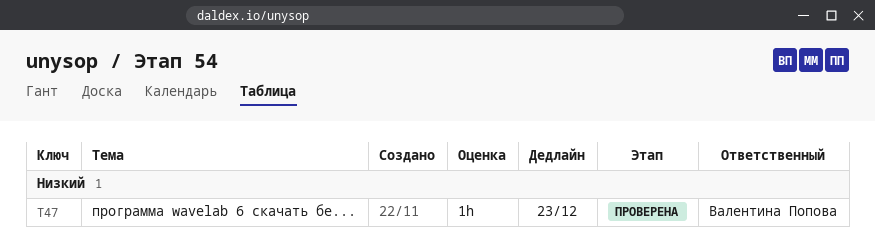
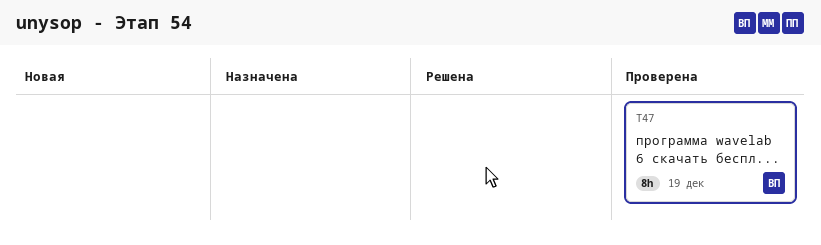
T47, estimate: 1h -> 8h
T47, due: Dec 23 -> Dec 19

